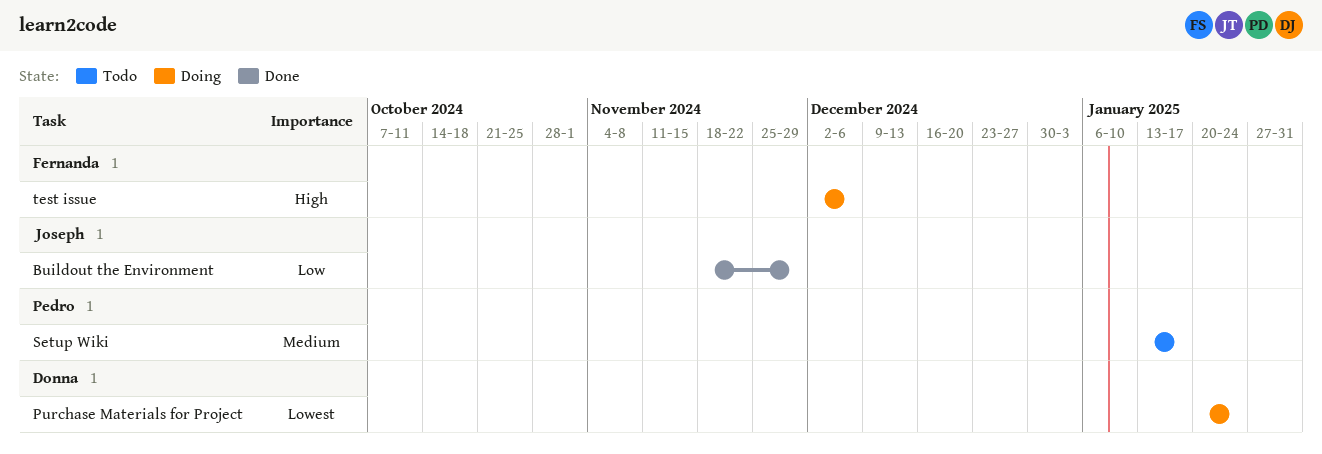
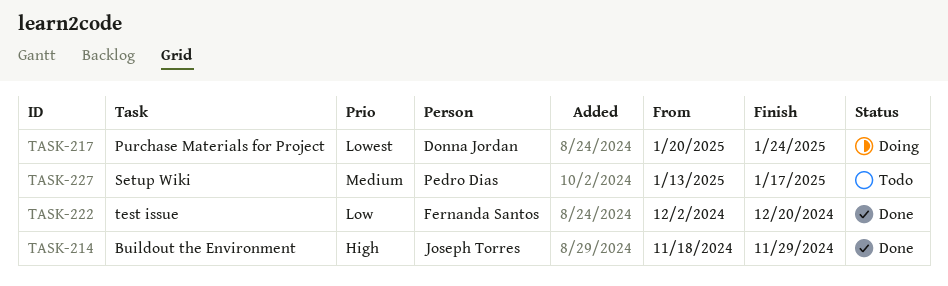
Buildout the Environment, priority: Low -> High
test issue, status: Doing -> Done
test issue, priority: High -> Low
test issue, due: Dec 6 -> Dec 20

